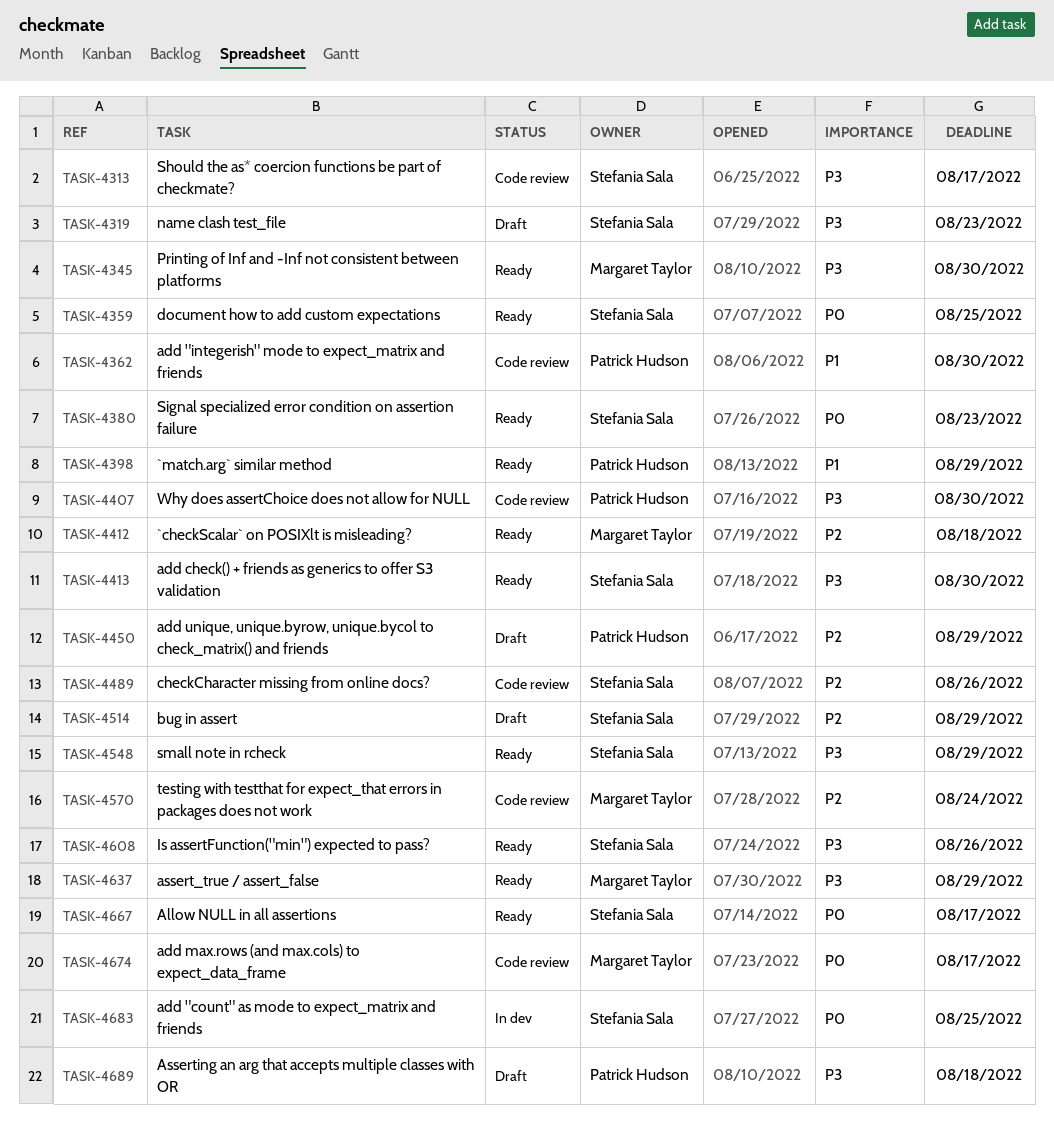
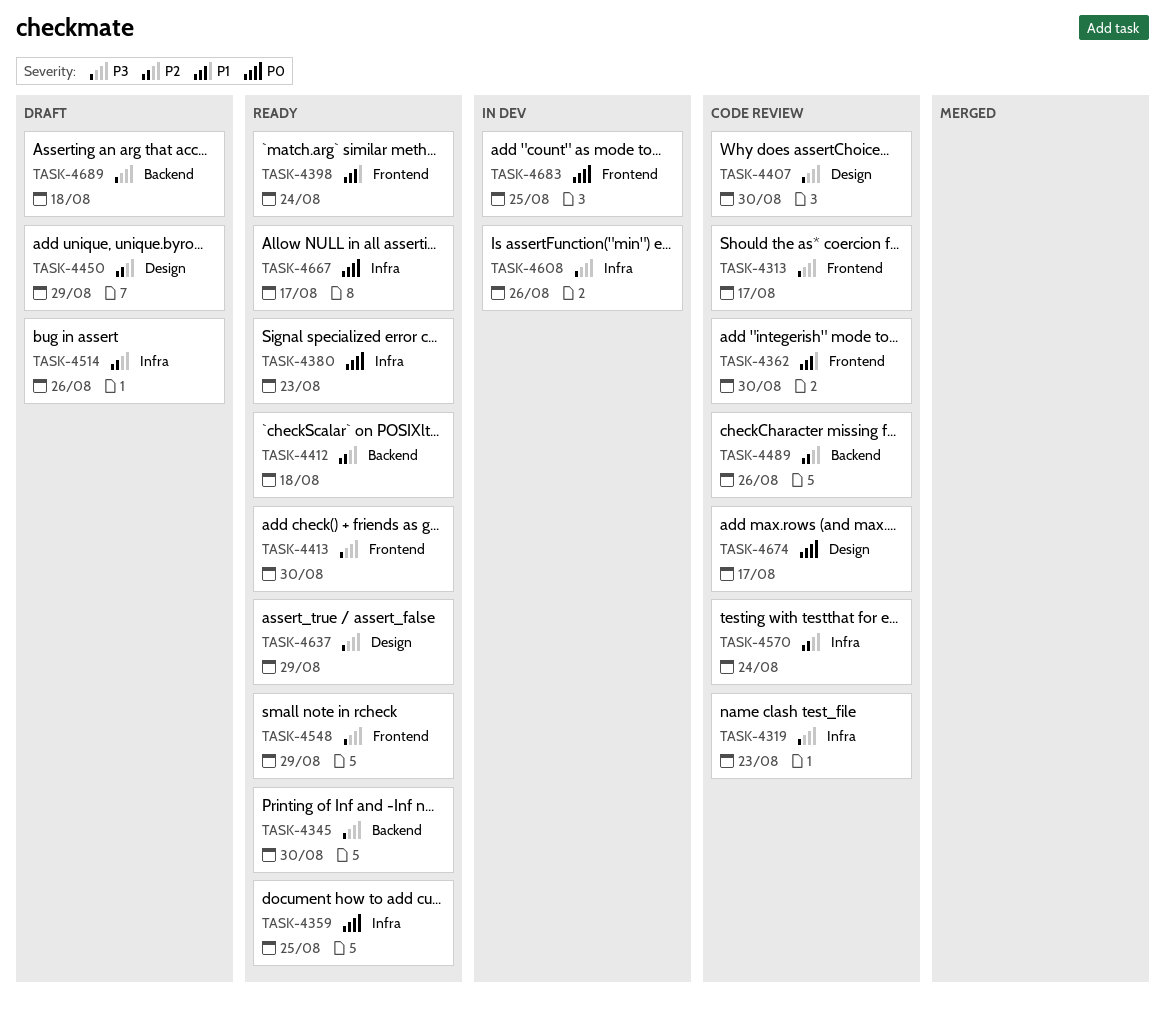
TASK-4319, status: Draft -> Code review
TASK-4398, due: Aug 29 -> Aug 24
TASK-4514, due: Aug 29 -> Aug 26
TASK-4608, status: Ready -> In dev

